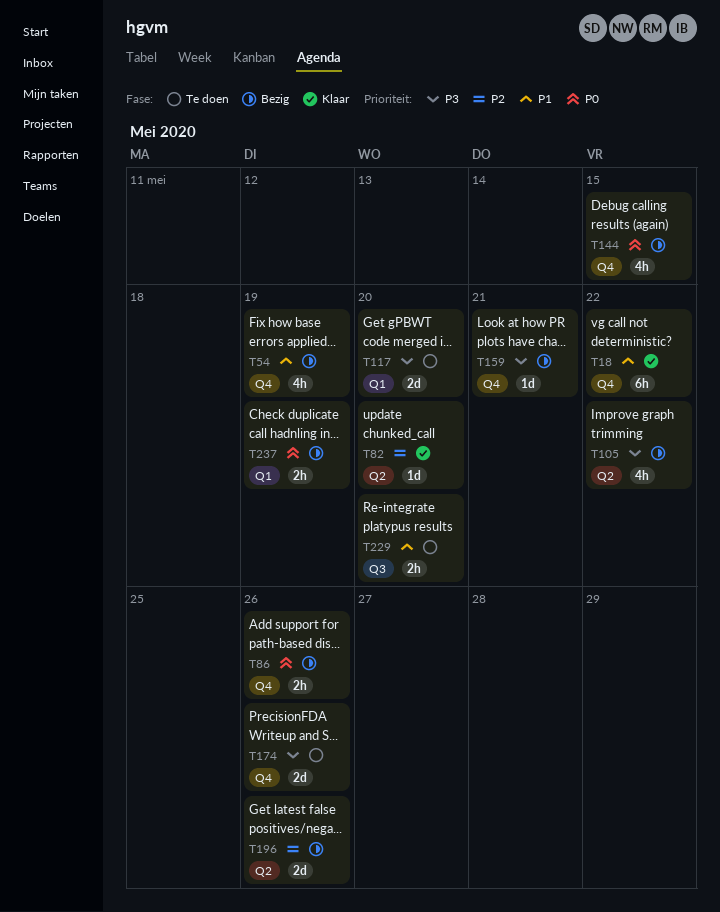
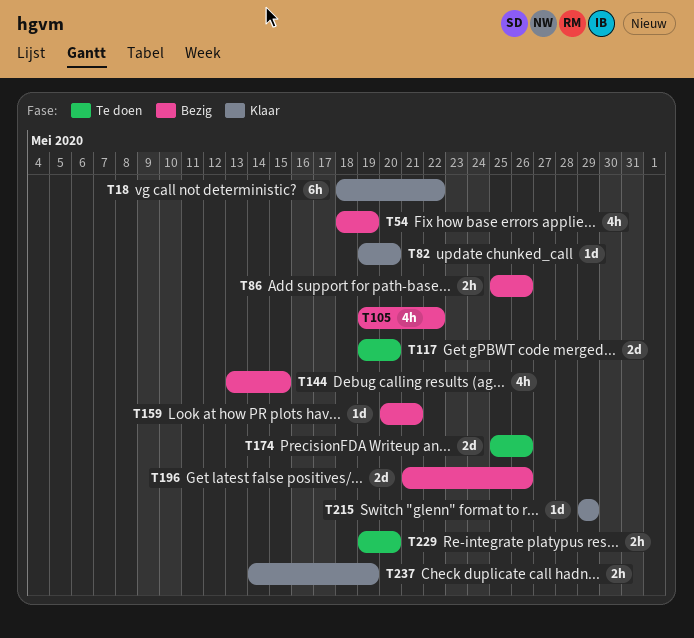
T215: none -> present
T237, status: Bezig -> Klaar

